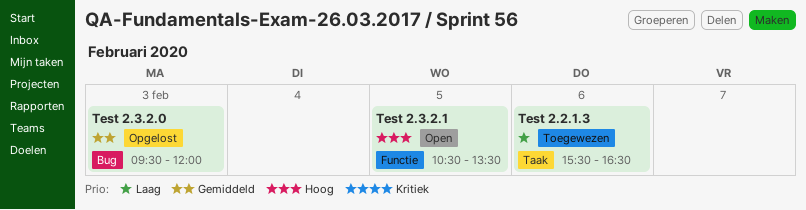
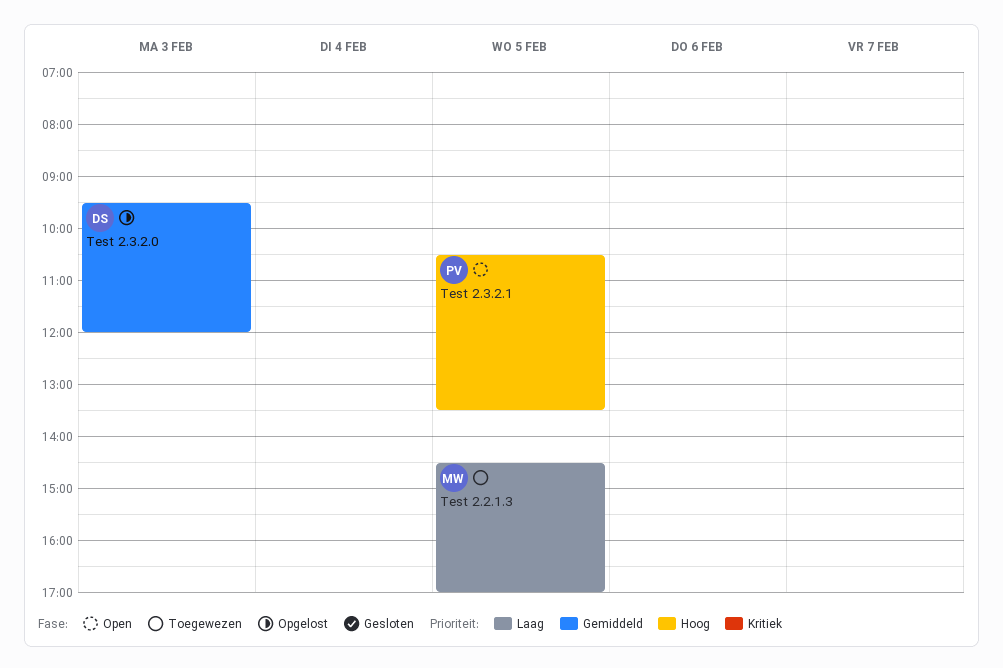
Test 2.2.1.3, day: Feb 6 -> Feb 5
Test 2.2.1.3, begins: 15:30 -> 14:30
Test 2.2.1.3, ends: 16:30 -> 17:00

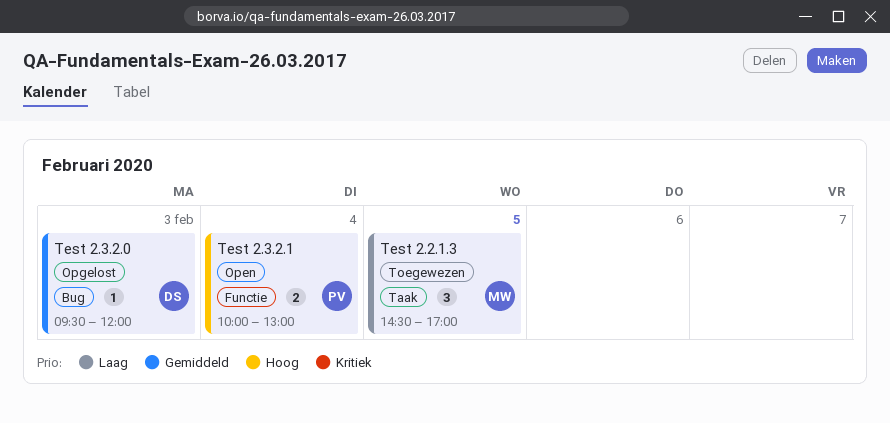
Test 2.3.2.1, day: Feb 5 -> Feb 4
Test 2.3.2.1, begins: 10:30 -> 10:00
Test 2.3.2.1, ends: 13:30 -> 13:00

